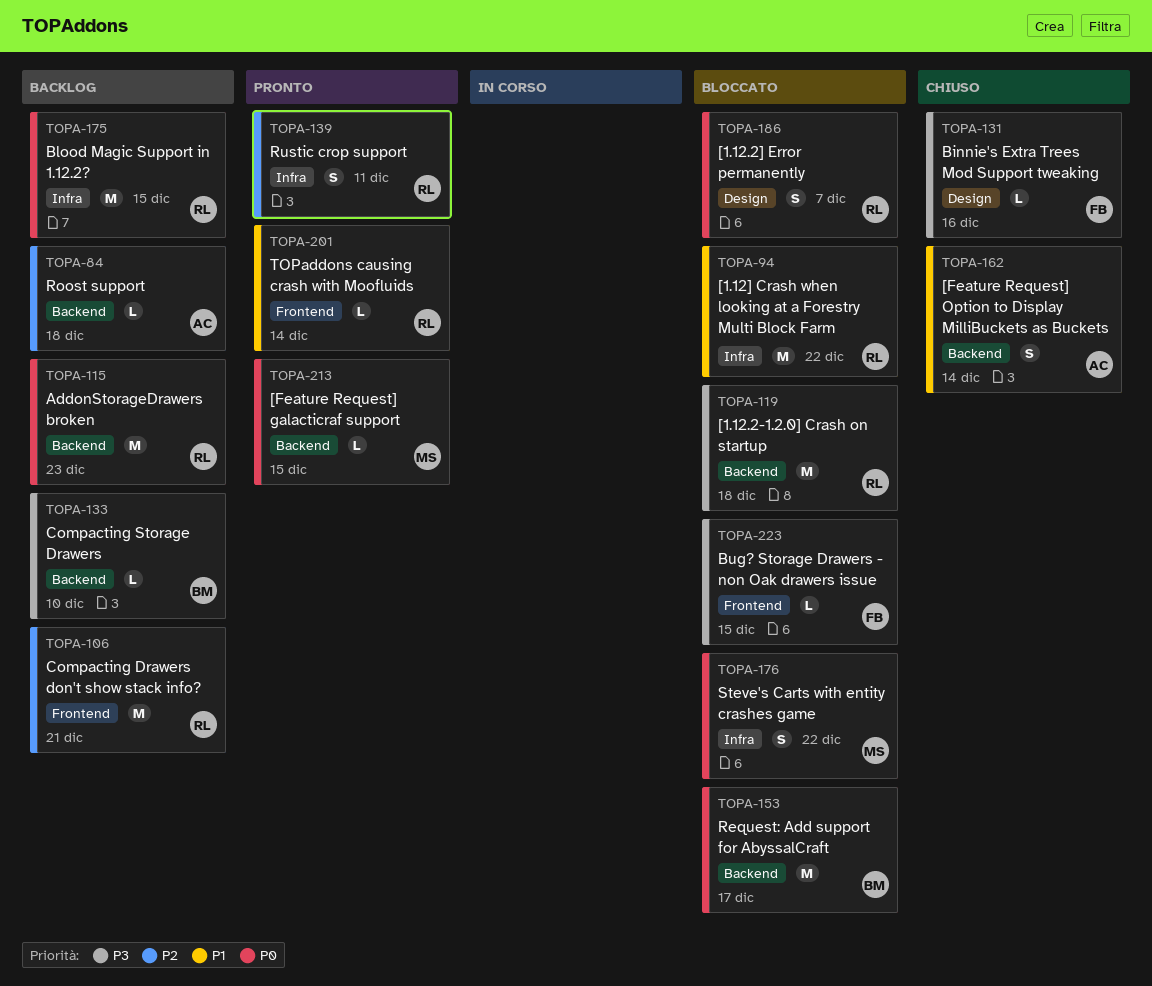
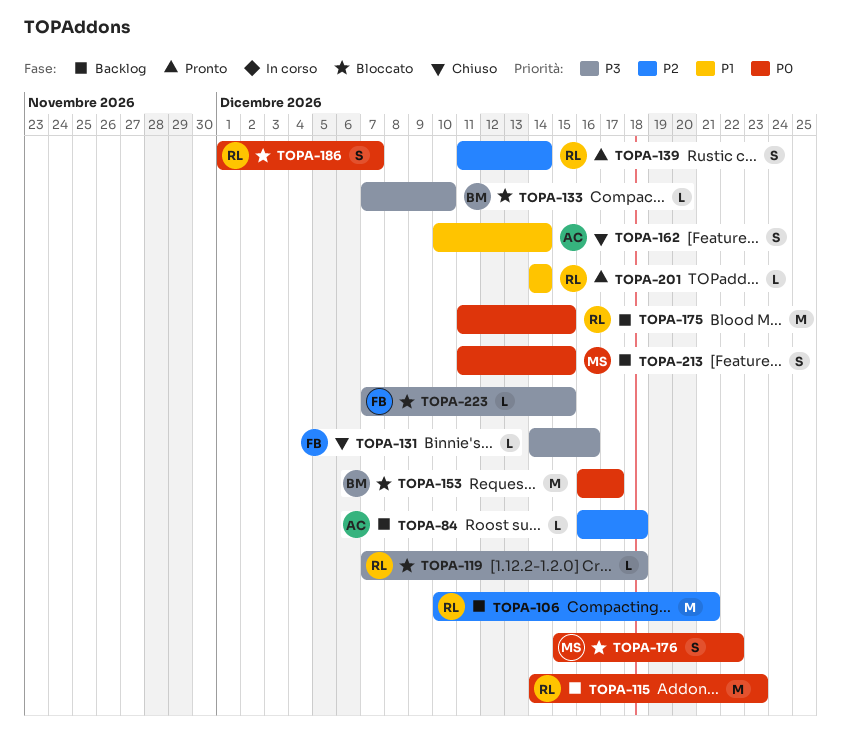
TOPA-94: present -> none
TOPA-119, estimate: M -> L
TOPA-133, status: Backlog -> Bloccato
TOPA-139, due: Dec 11 -> Dec 14
TOPA-213, status: Pronto -> Backlog
TOPA-213, estimate: L -> S

